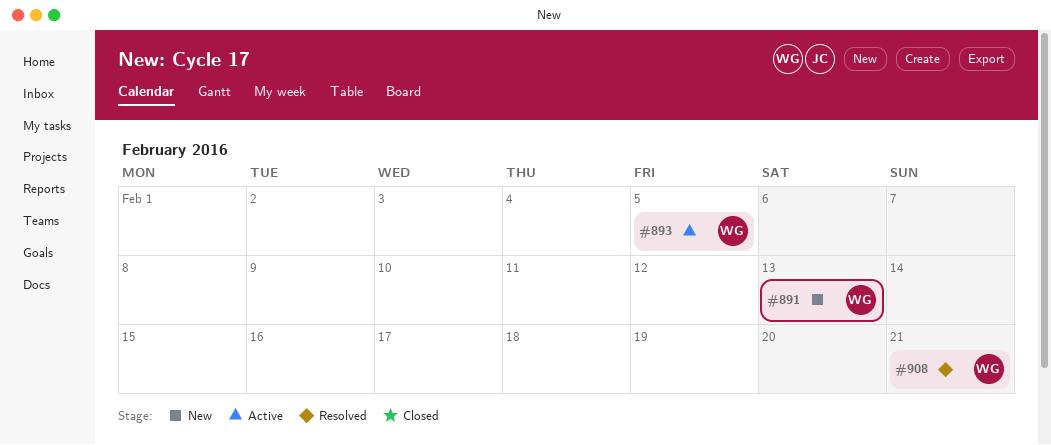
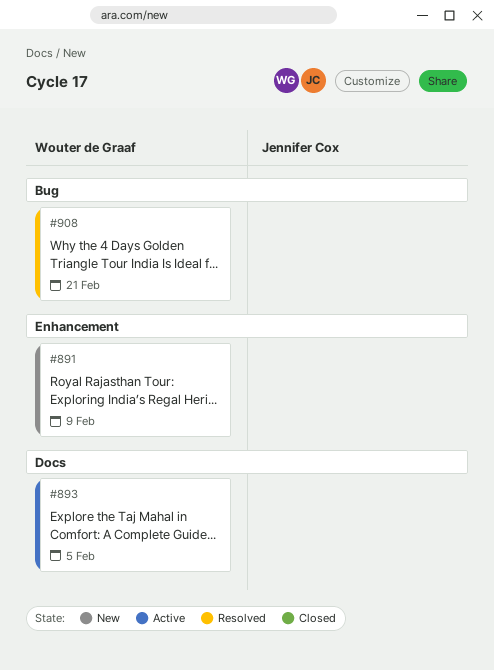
#891, due: Feb 13 -> Feb 9

